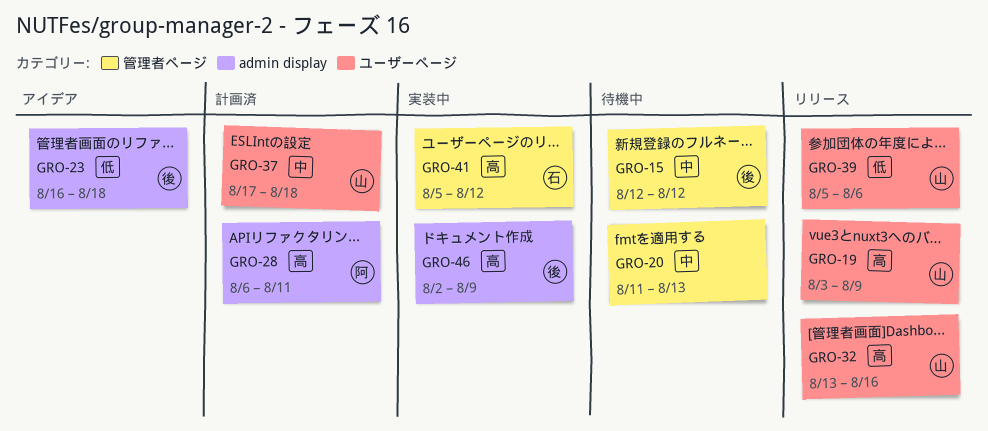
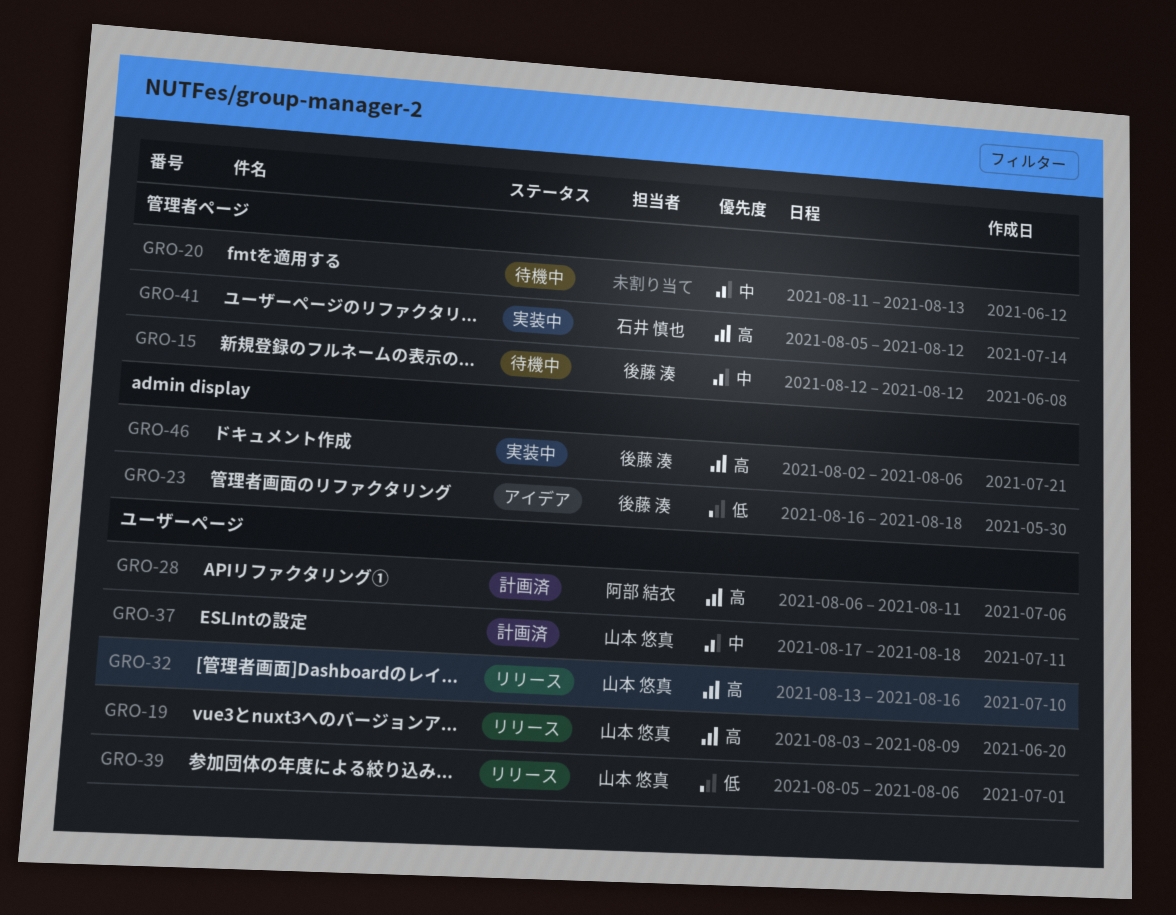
GRO-28, label: admin display -> ユーザーページ
GRO-46, due: Aug 9 -> Aug 6

